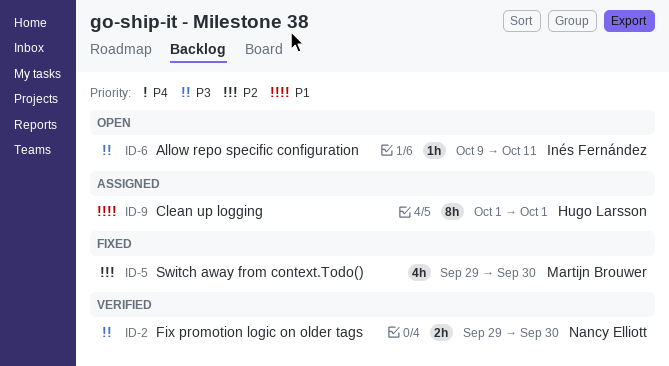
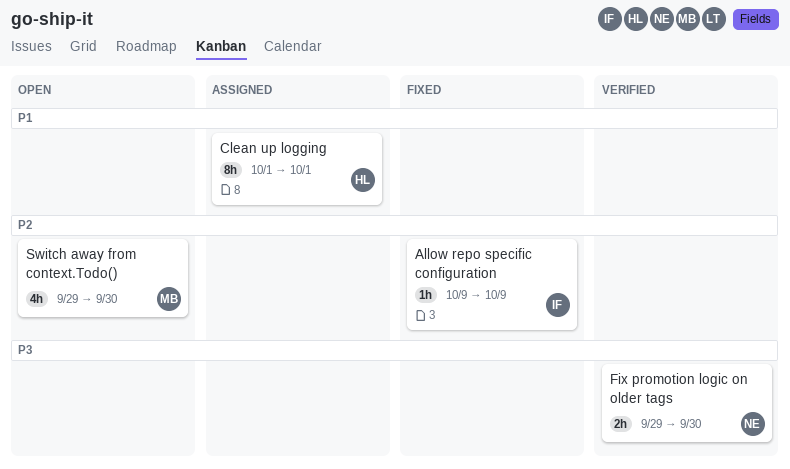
Allow repo specific configuration, status: Open -> Fixed
Allow repo specific configuration, priority: P3 -> P2
Allow repo specific configuration, due: Oct 11 -> Oct 9
Switch away from context.Todo(), status: Fixed -> Open

